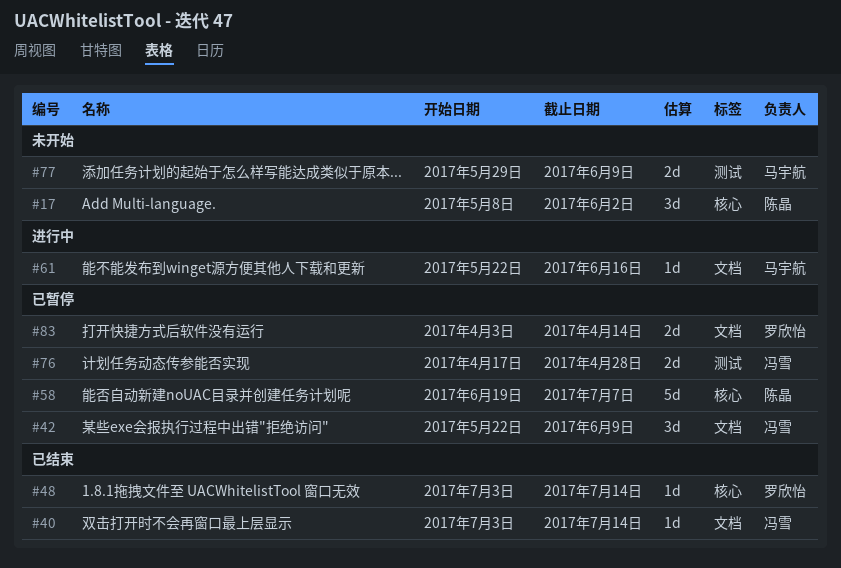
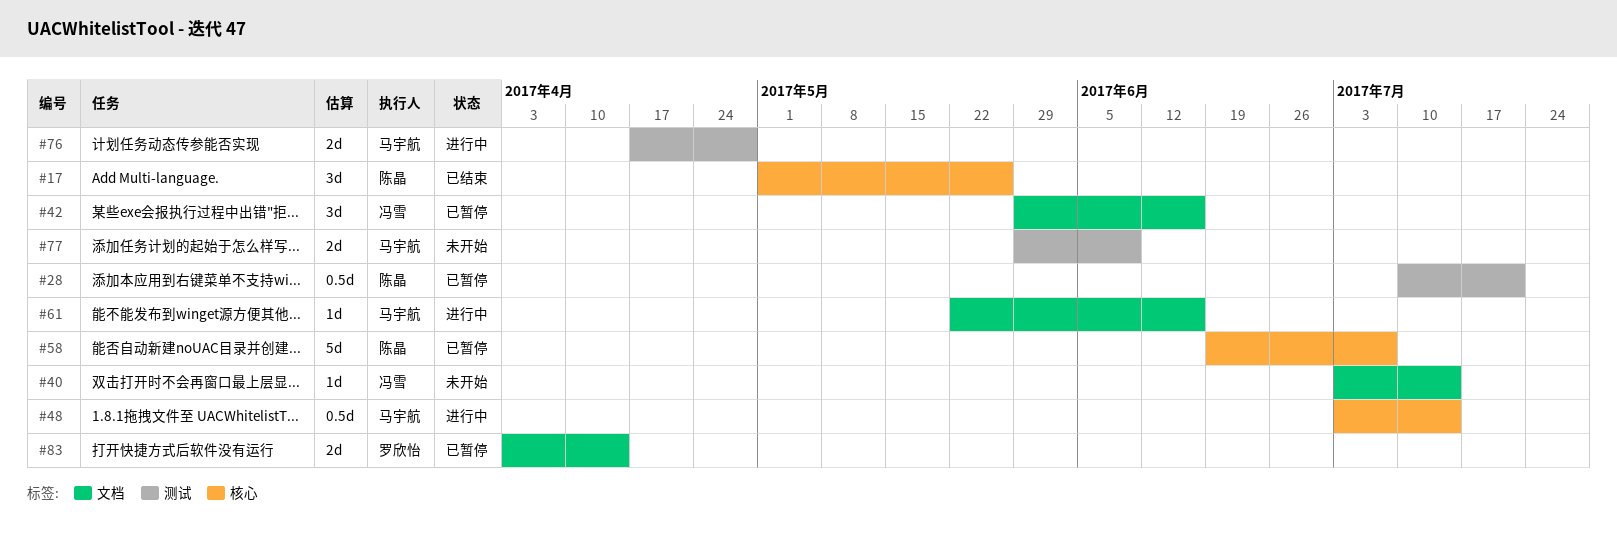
#17, status: 未开始 -> 已结束
#17, start: May 8 -> May 1
#17, due: Jun 2 -> May 26
#28: none -> present
#40, status: 已结束 -> 未开始
#42, start: May 22 -> May 29
#42, due: Jun 9 -> Jun 16
#48, status: 已结束 -> 进行中
#48, owner: 罗欣怡 -> 马宇航
#48, estimate: 1d -> 0.5d
#76, status: 已暂停 -> 进行中
#76, owner: 冯雪 -> 马宇航

